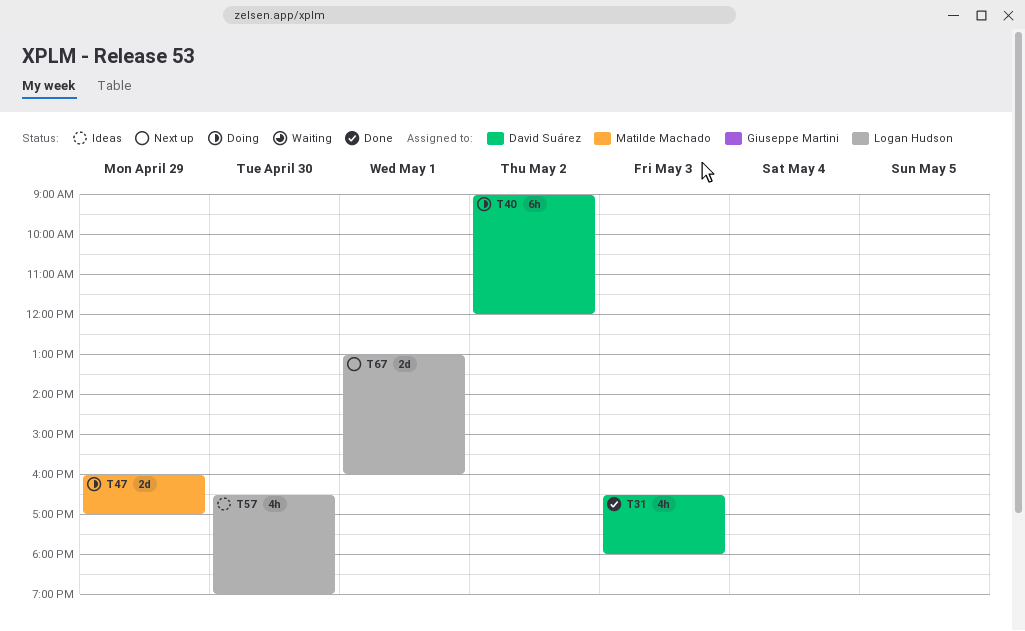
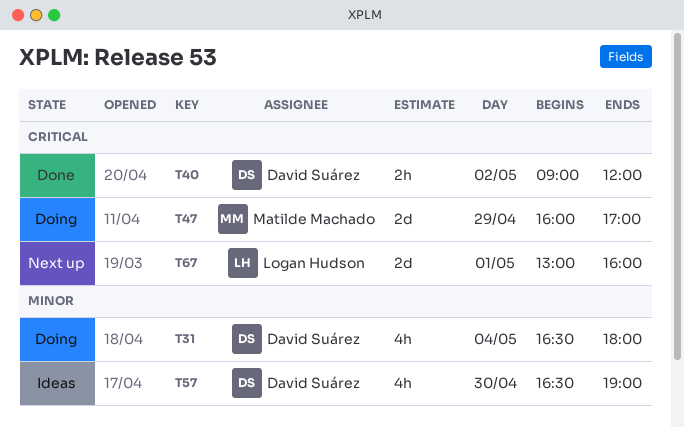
T31, status: Done -> Doing
T31, day: May 3 -> May 4
T40, status: Doing -> Done
T40, estimate: 6h -> 2h
T57, owner: Logan Hudson -> David Suárez

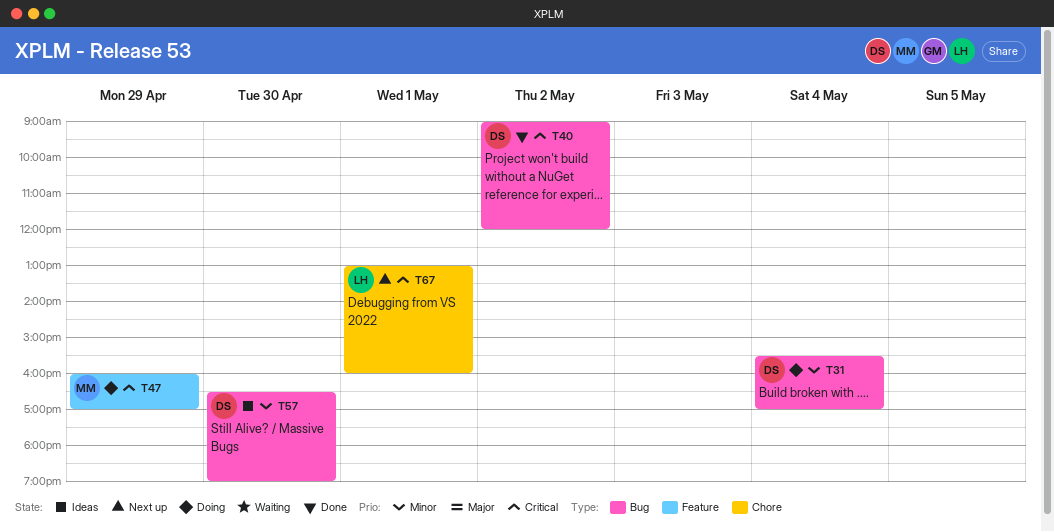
T31, begins: 16:30 -> 15:30
T31, ends: 18:00 -> 17:00

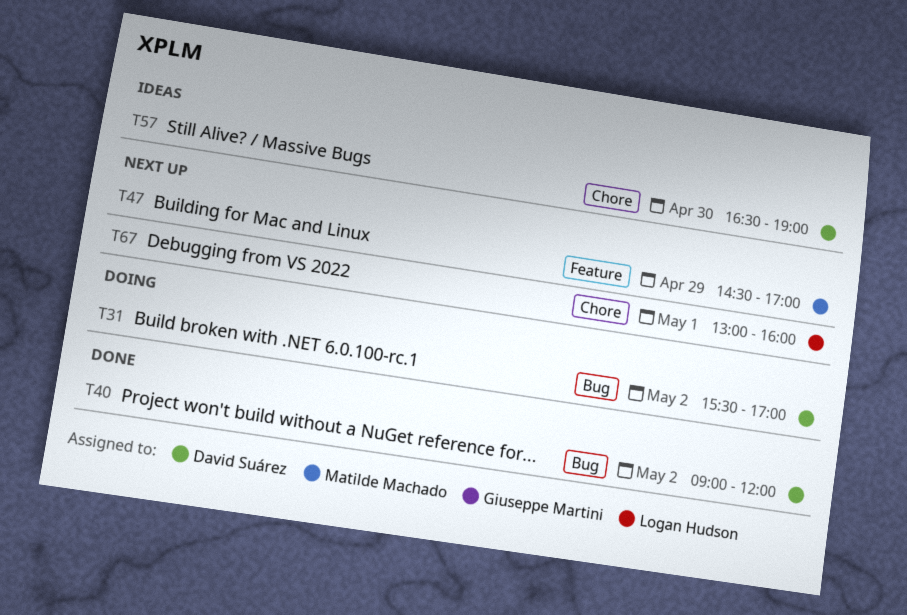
T31, day: May 4 -> May 2
T47, status: Doing -> Next up
T47, begins: 16:00 -> 14:30
T57, label: Bug -> Chore

